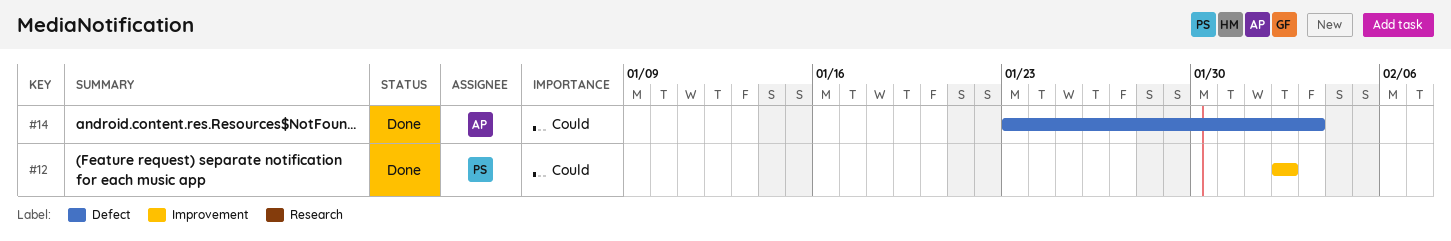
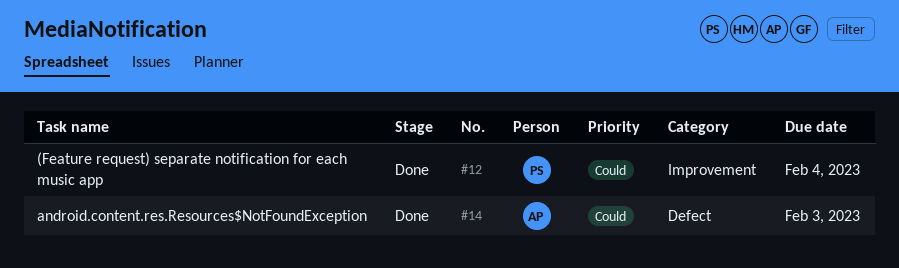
#12, due: Feb 2 -> Feb 4

